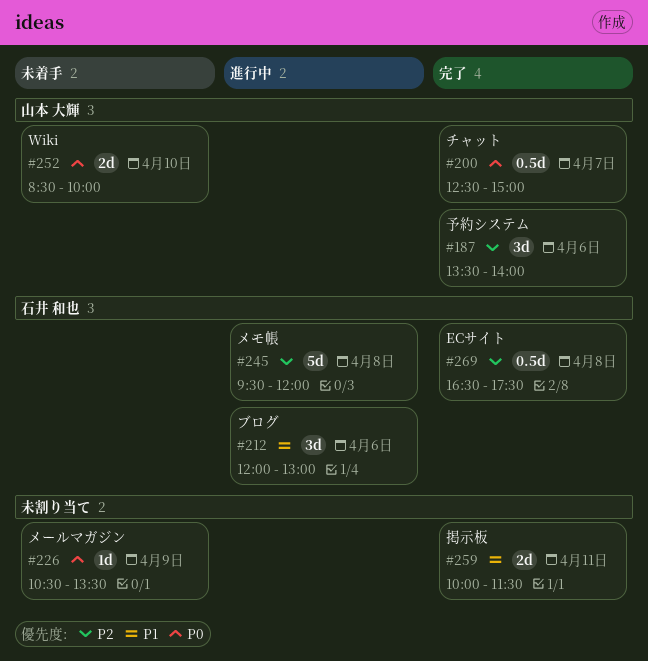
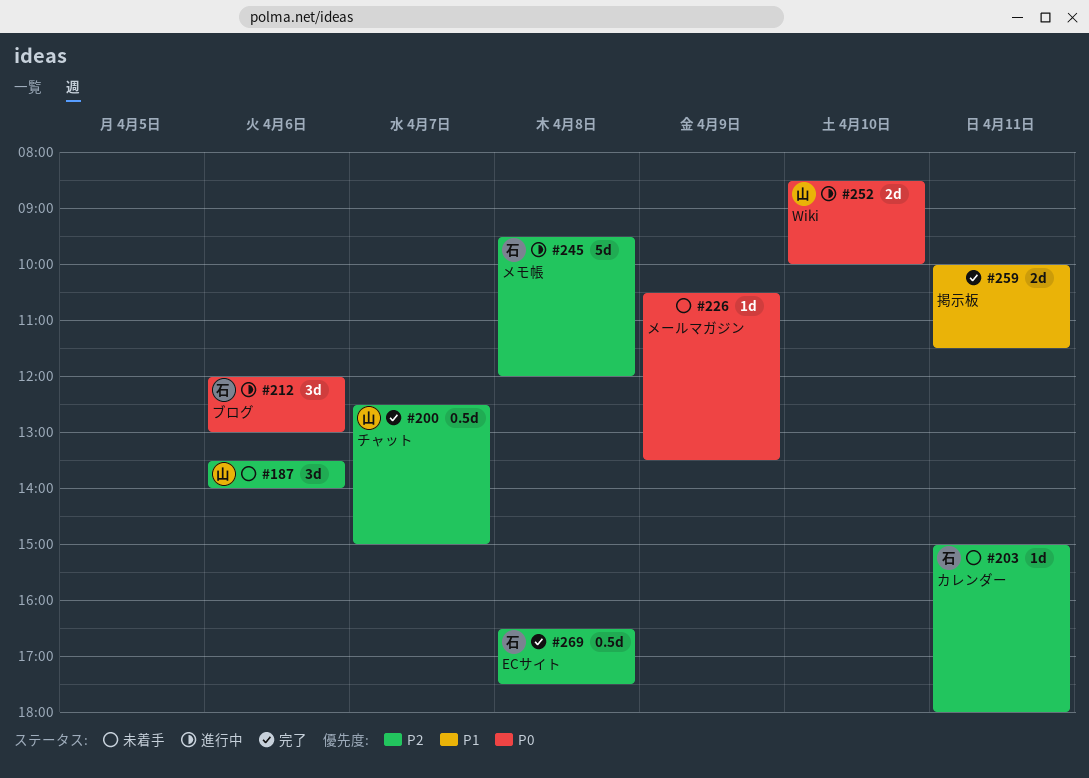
#187, status: 完了 -> 未着手
#200, priority: P0 -> P2
#203: none -> present
#212, priority: P1 -> P0
#252, status: 未着手 -> 進行中

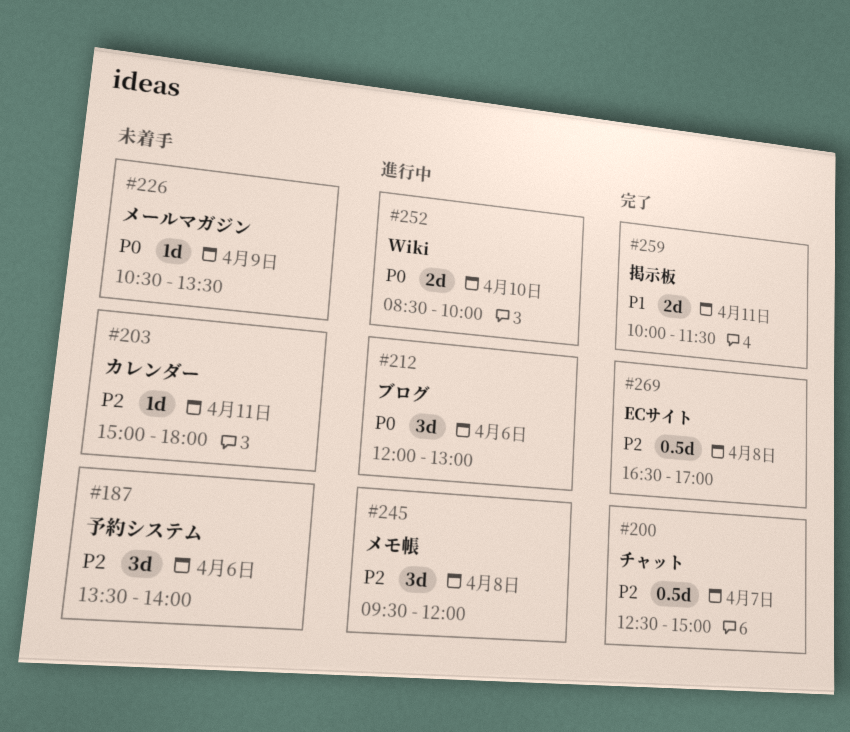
#245, estimate: 5d -> 3d
#269, ends: 17:30 -> 17:00

